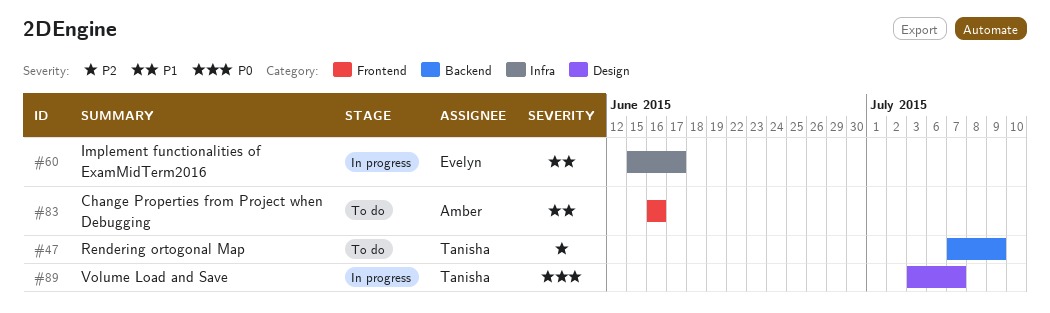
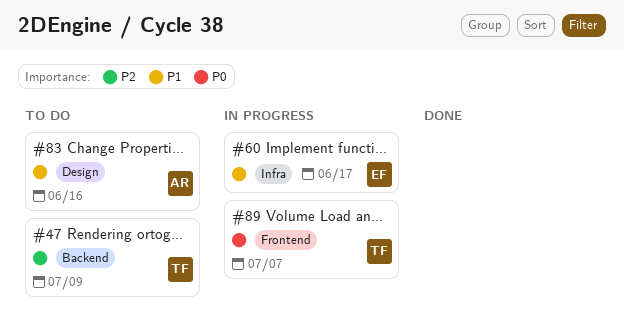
#83, label: Frontend -> Design
#89, label: Design -> Frontend

